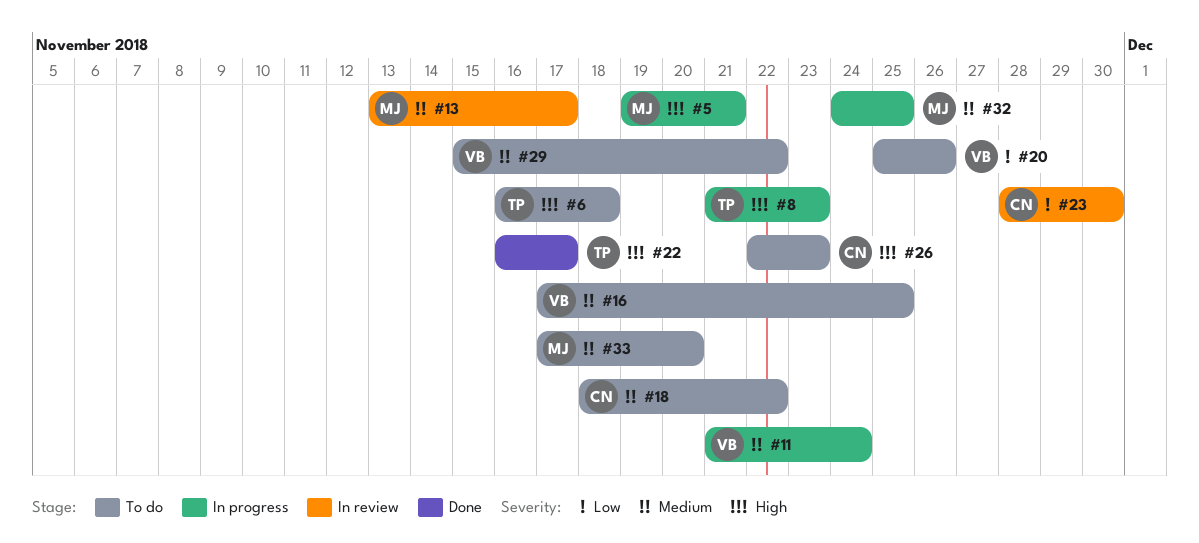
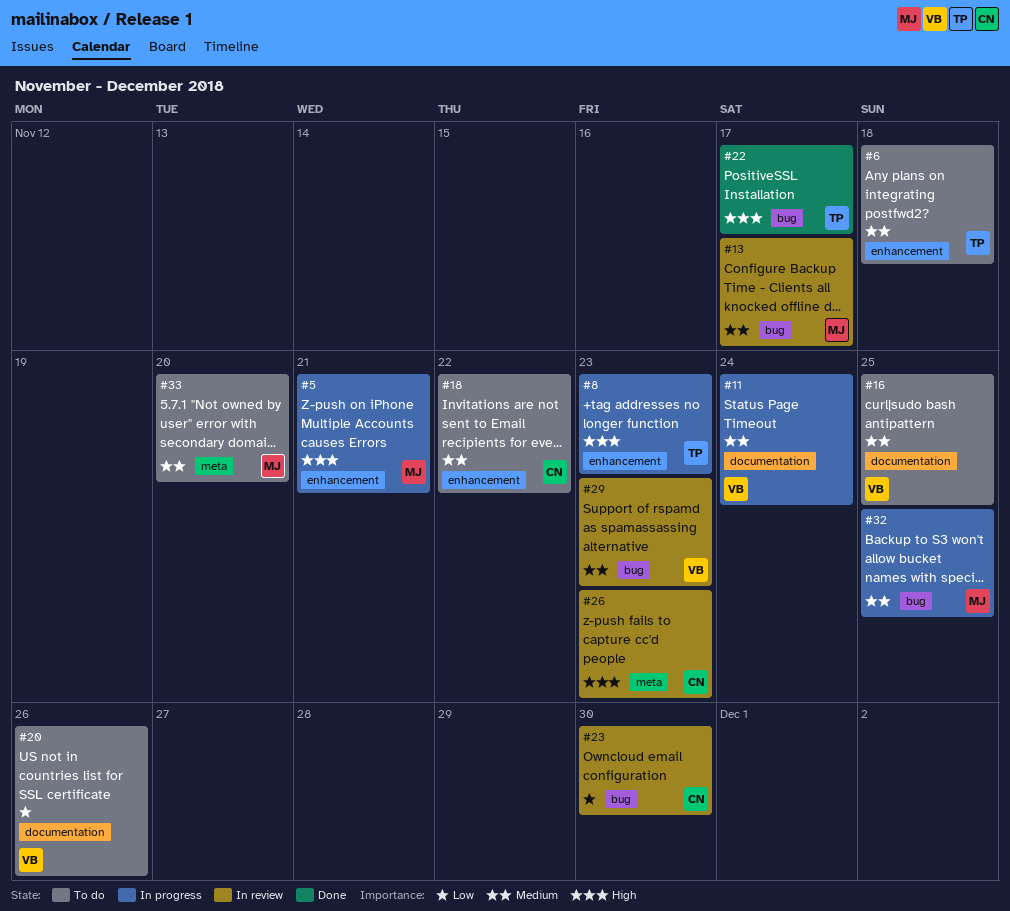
#6, priority: High -> Medium
#26, status: To do -> In review
#29, status: To do -> In review
#29, due: Nov 22 -> Nov 23

